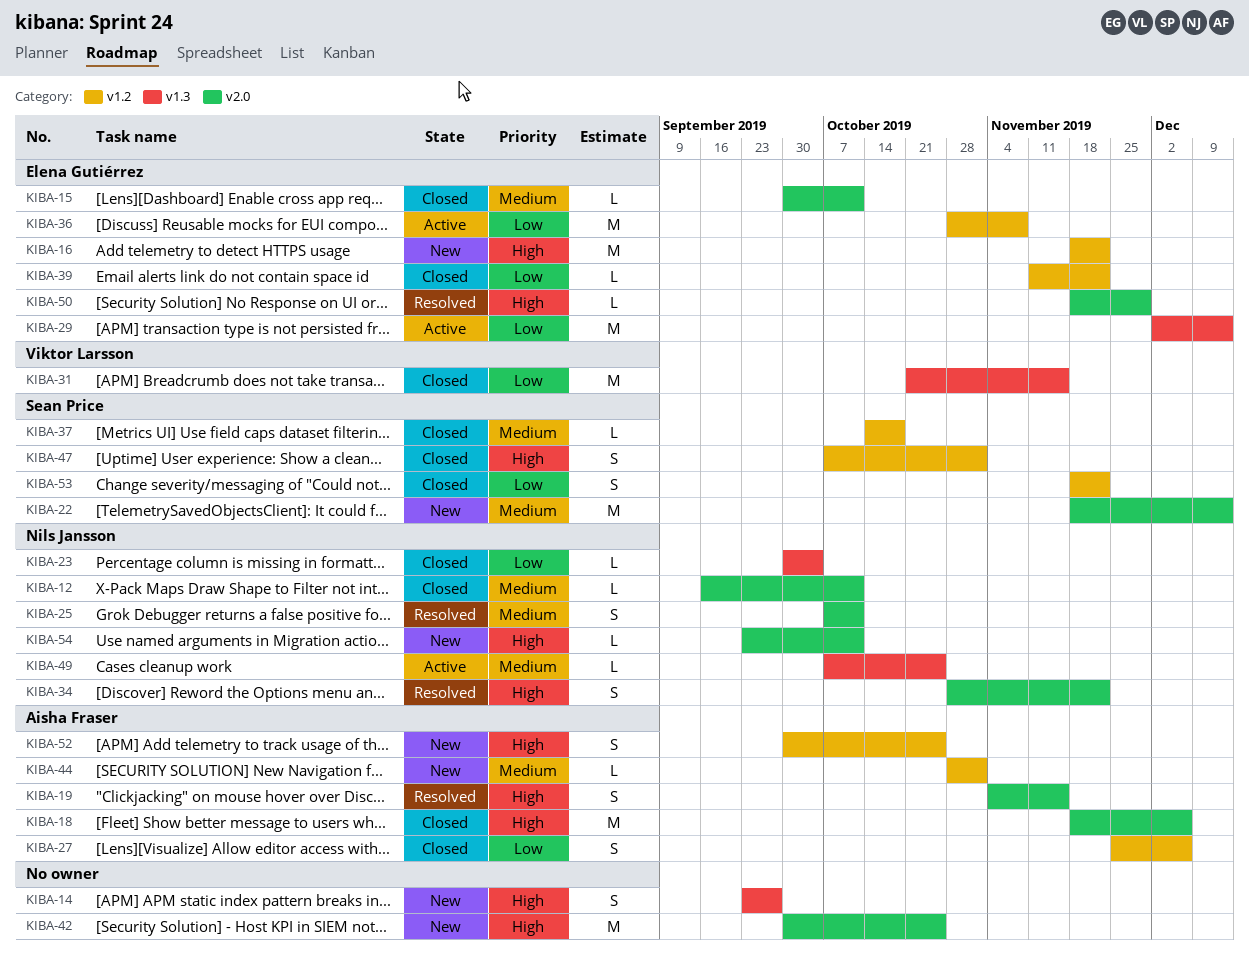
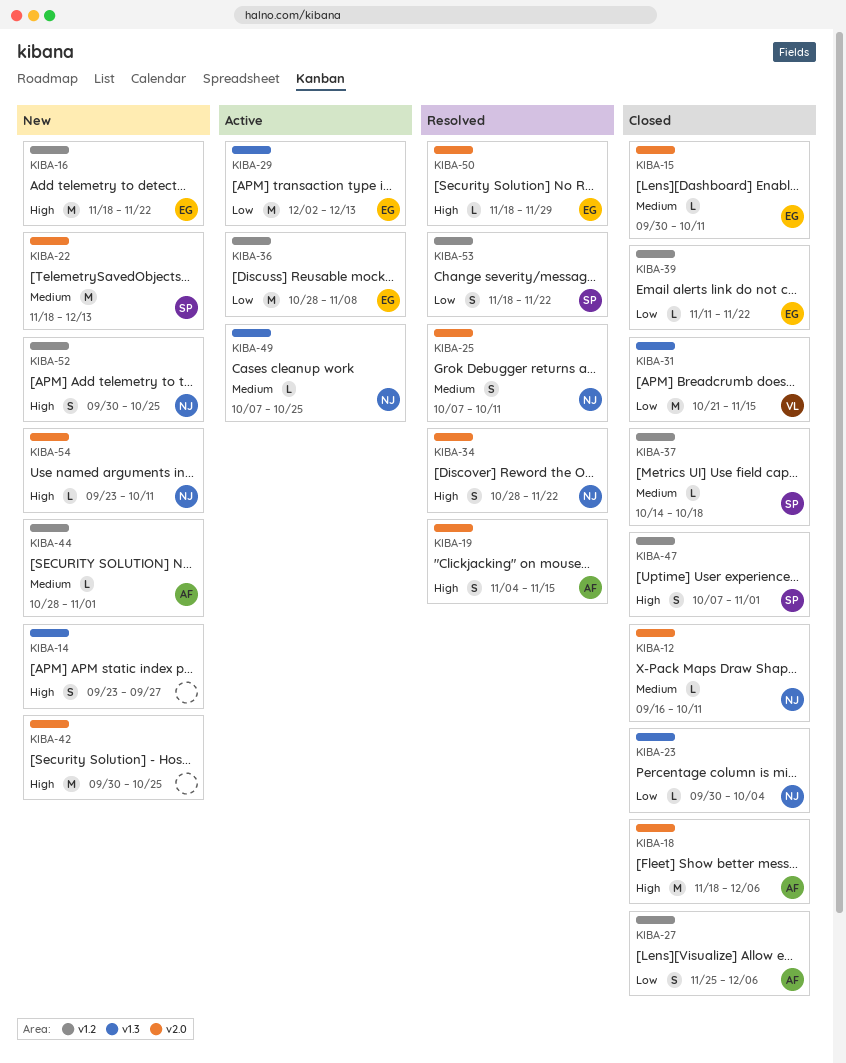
KIBA-52, owner: Aisha Fraser -> Nils Jansson
KIBA-53, status: Closed -> Resolved

